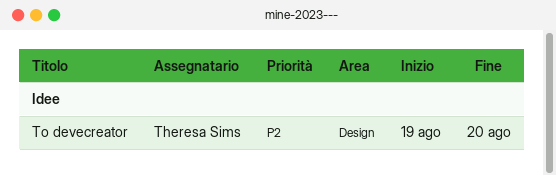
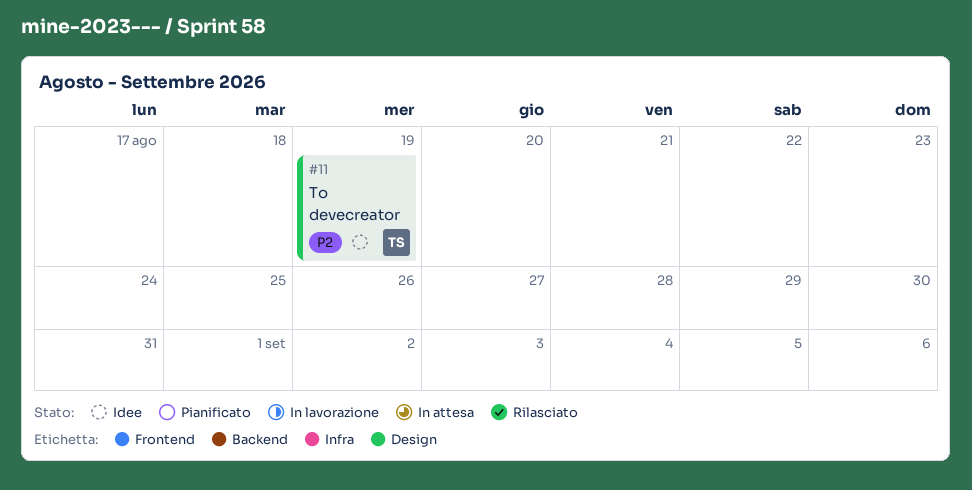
To devecreator, due: Aug 20 -> Aug 19

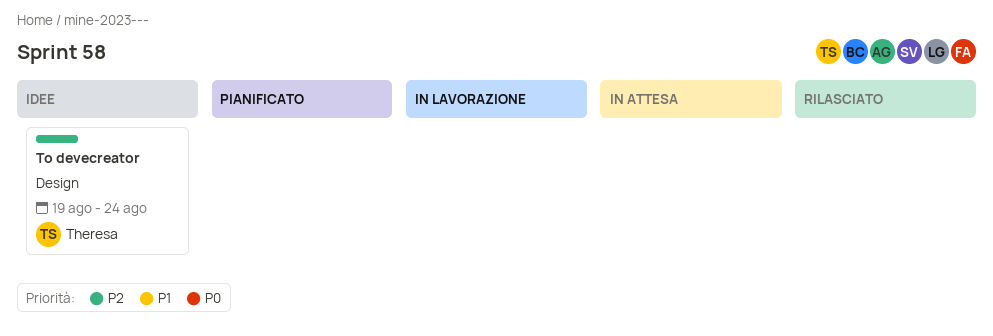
To devecreator, due: Aug 19 -> Aug 24

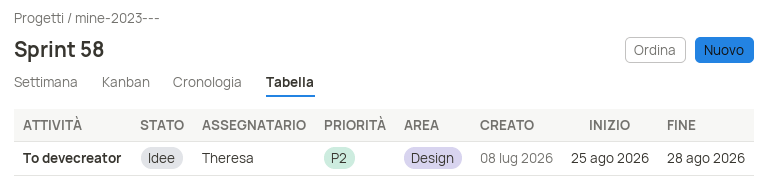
To devecreator, start: Aug 19 -> Aug 25
To devecreator, due: Aug 24 -> Aug 28

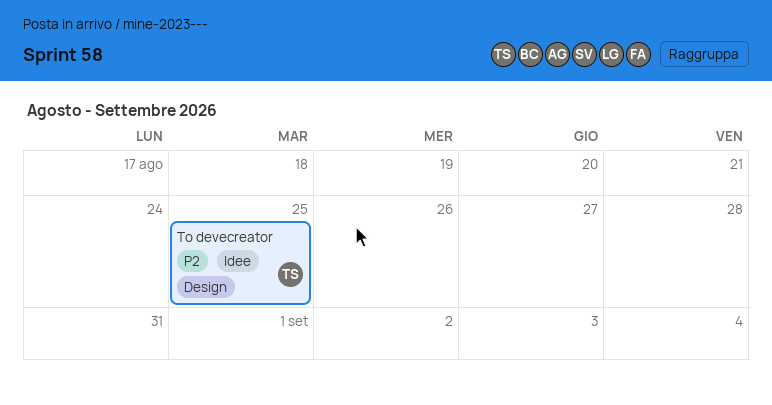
To devecreator, due: Aug 28 -> Aug 25

